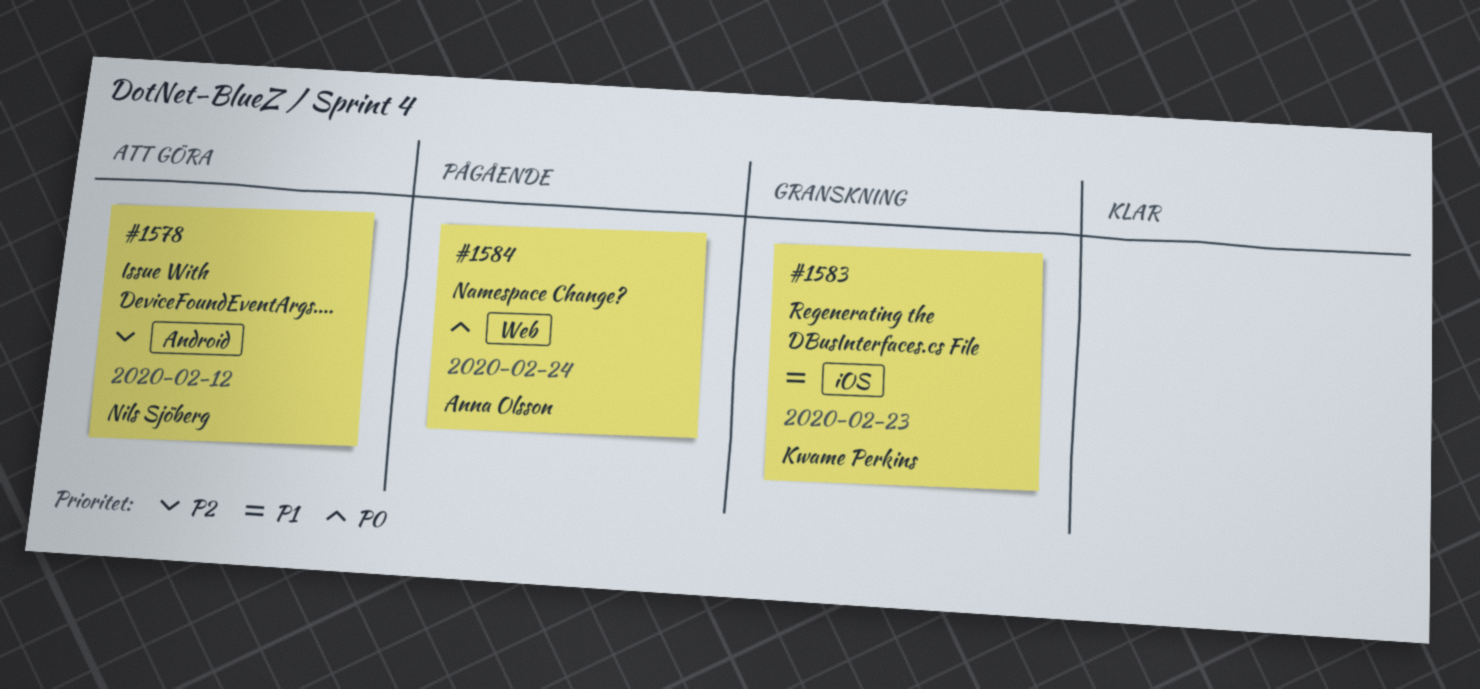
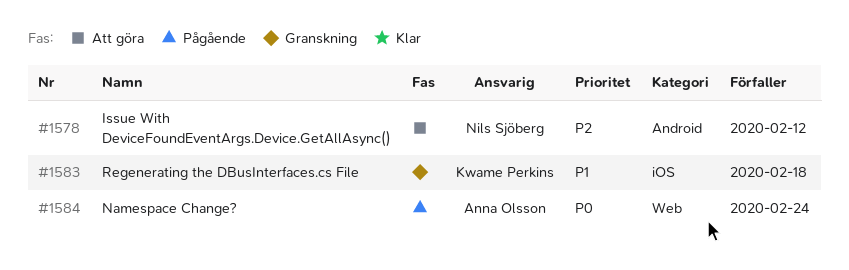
#1583, due: Feb 23 -> Feb 18

